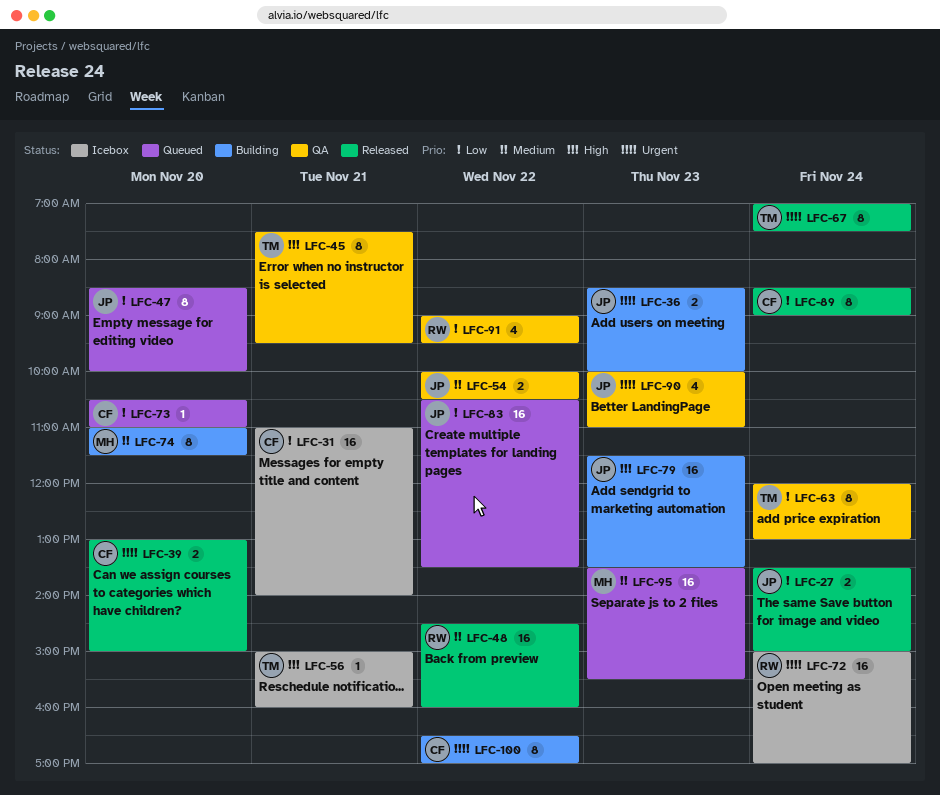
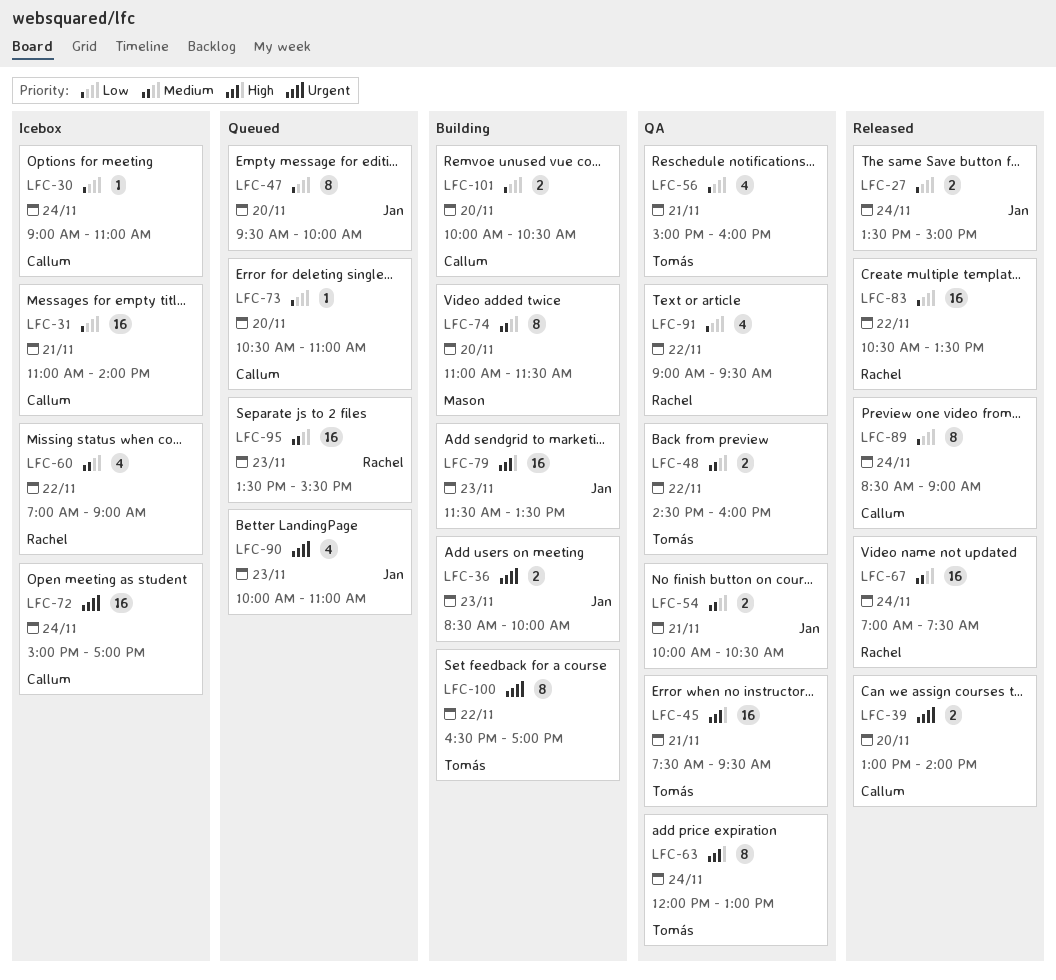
LFC-30: none -> present
LFC-39, ends: 15:00 -> 14:00
LFC-45, estimate: 8 -> 16
LFC-47, begins: 08:30 -> 09:30
LFC-48, status: Released -> QA
LFC-48, owner: Rachel -> Tomás
LFC-48, estimate: 16 -> 2
LFC-54, day: Nov 22 -> Nov 21
LFC-56, status: Icebox -> QA
LFC-56, priority: High -> Low
LFC-56, estimate: 1 -> 4
LFC-60: none -> present
LFC-63, priority: Low -> High
LFC-67, owner: Tomás -> Rachel
LFC-67, priority: Urgent -> Medium
LFC-67, estimate: 8 -> 16
LFC-72, owner: Rachel -> Callum
LFC-83, status: Queued -> Released
LFC-83, owner: Jan -> Rachel
LFC-90, status: QA -> Queued
LFC-95, owner: Mason -> Rachel
LFC-100, owner: Callum -> Tomás
LFC-101: none -> present

